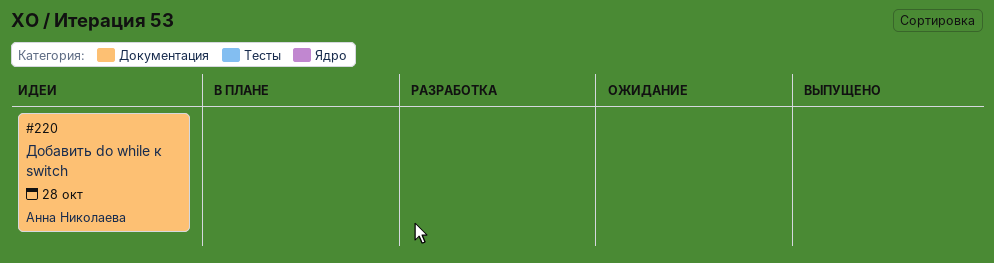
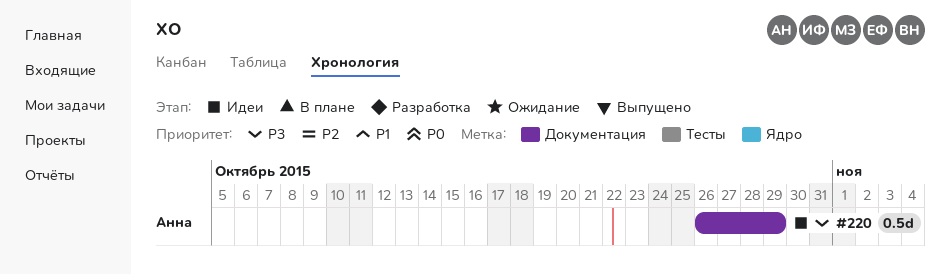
#220, due: Oct 28 -> Oct 29

